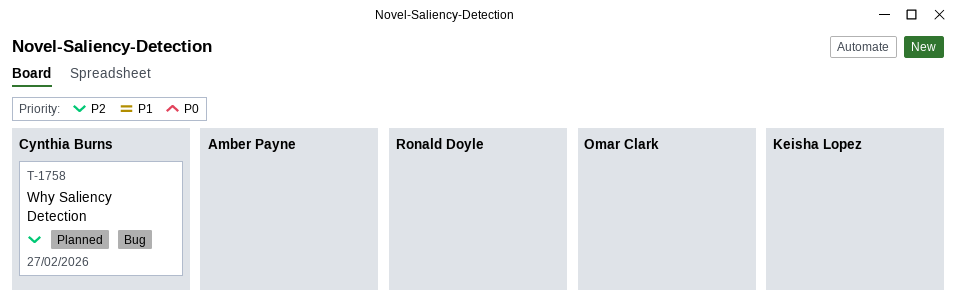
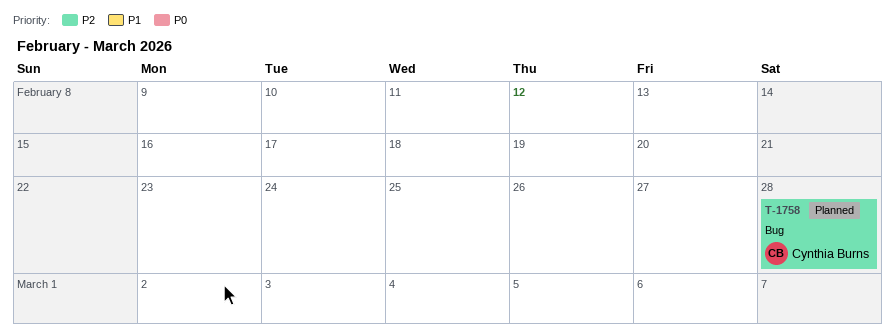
T-1758, due: Feb 27 -> Feb 28

